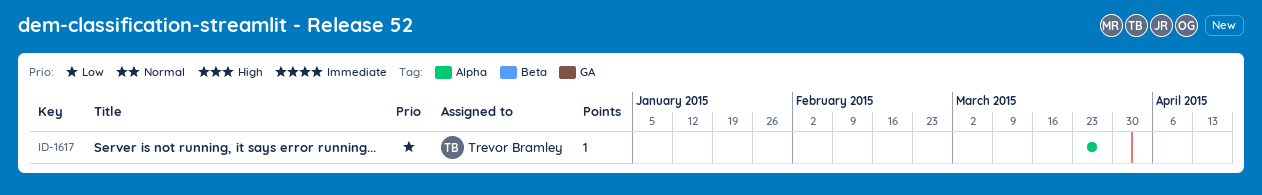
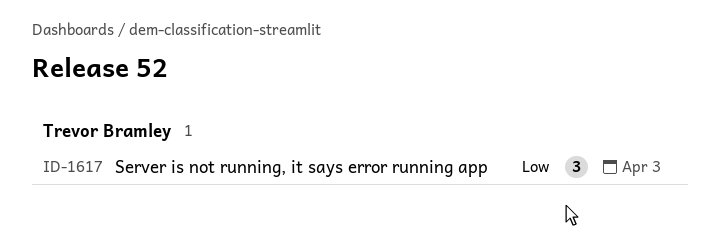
ID-1617, estimate: 1 -> 3
ID-1617, due: Mar 27 -> Apr 3

